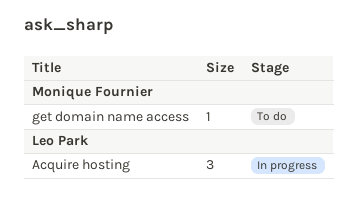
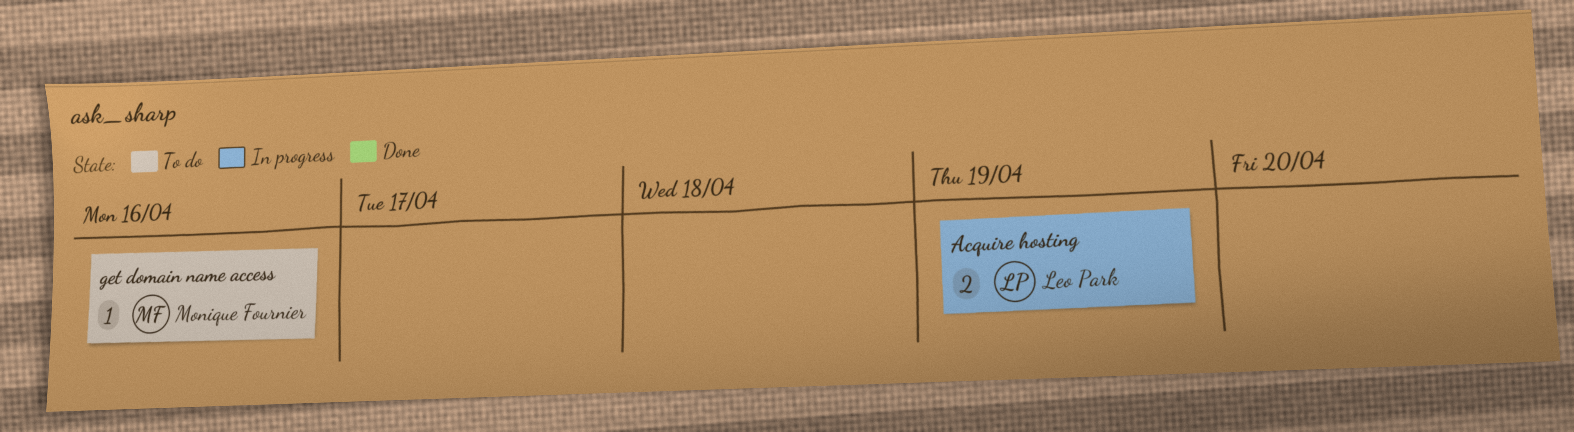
Acquire hosting, estimate: 3 -> 2

